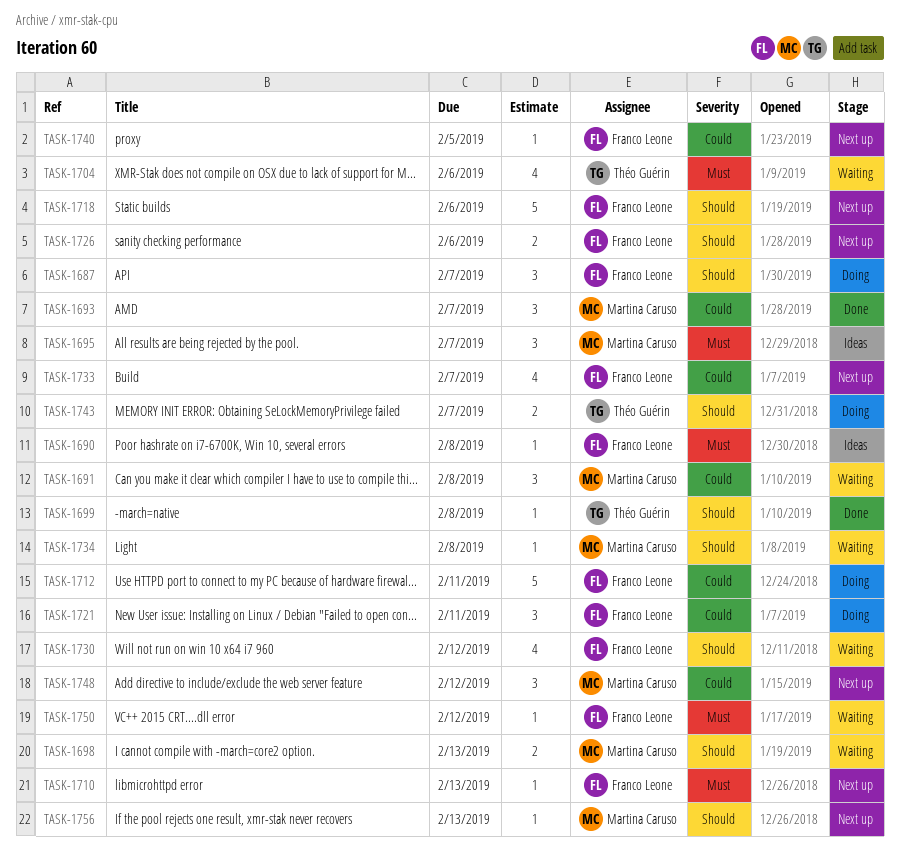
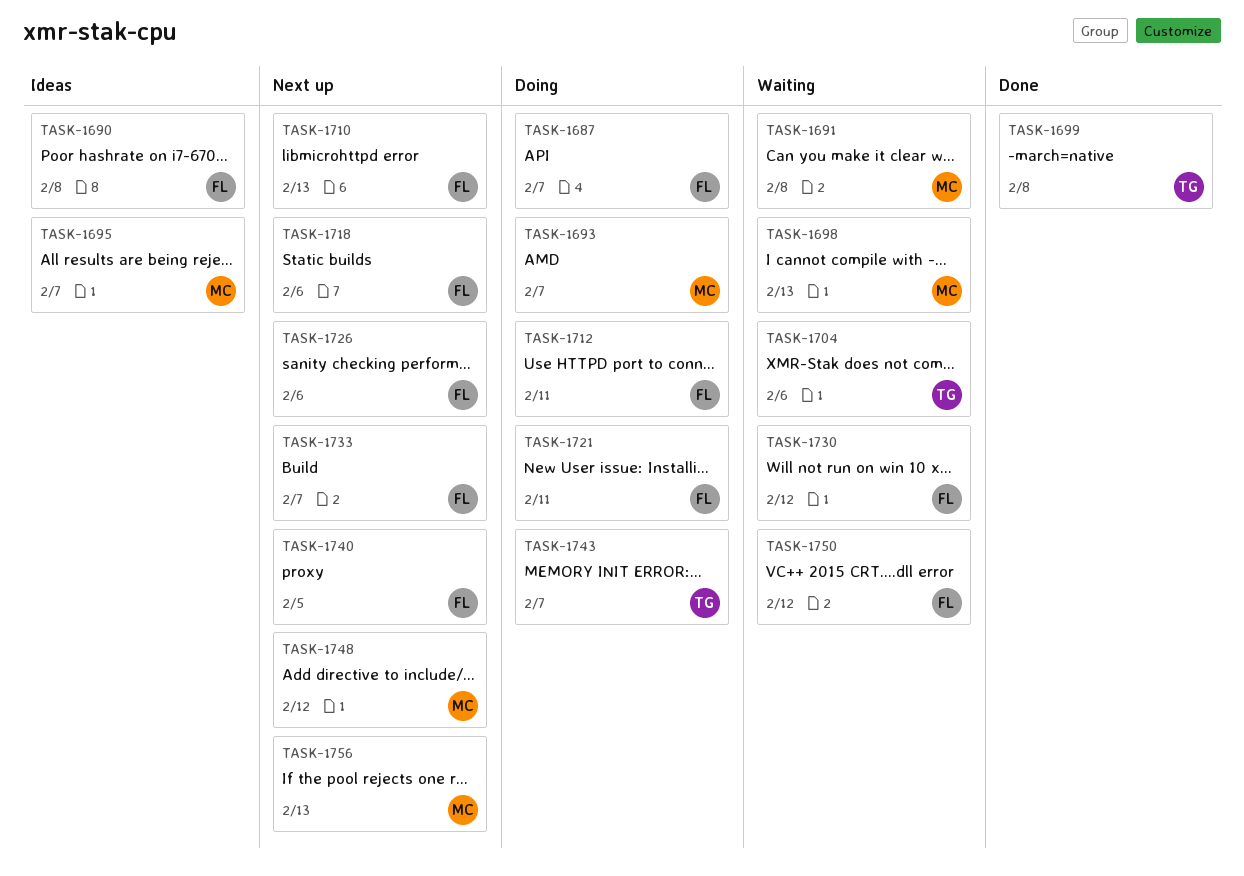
TASK-1693, status: Done -> Doing
TASK-1734: present -> none

